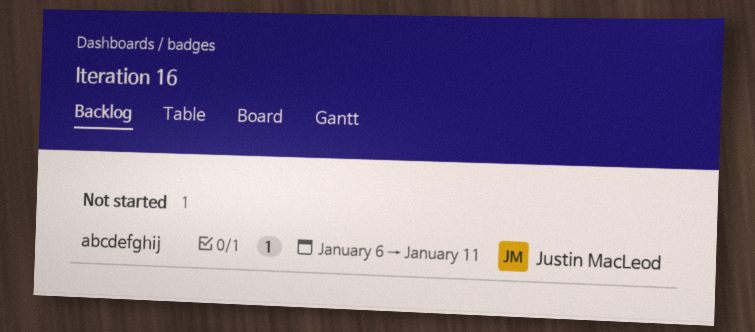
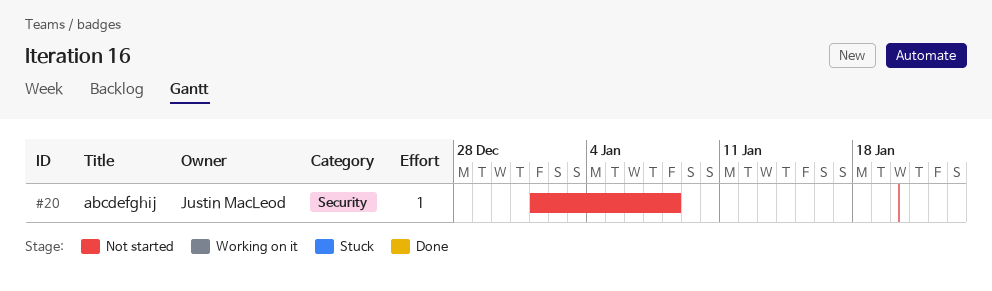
abcdefghij, start: Jan 6 -> Jan 1
abcdefghij, due: Jan 11 -> Jan 8

